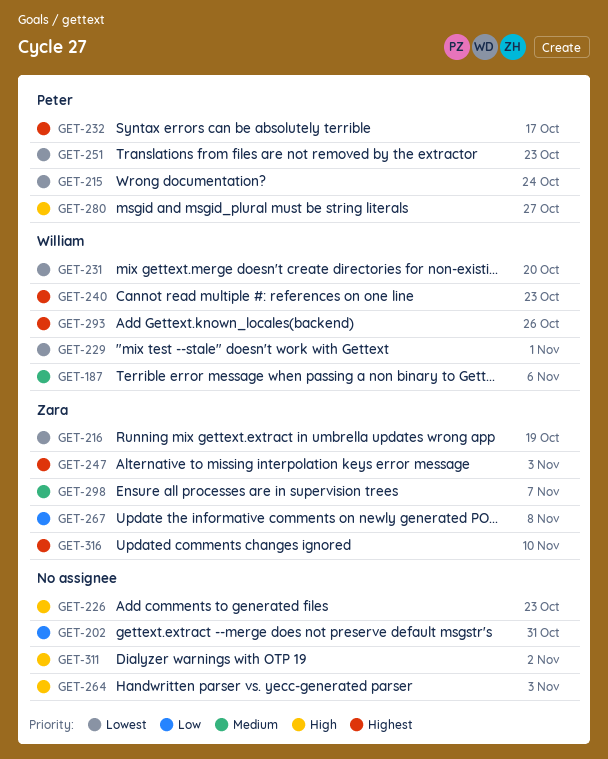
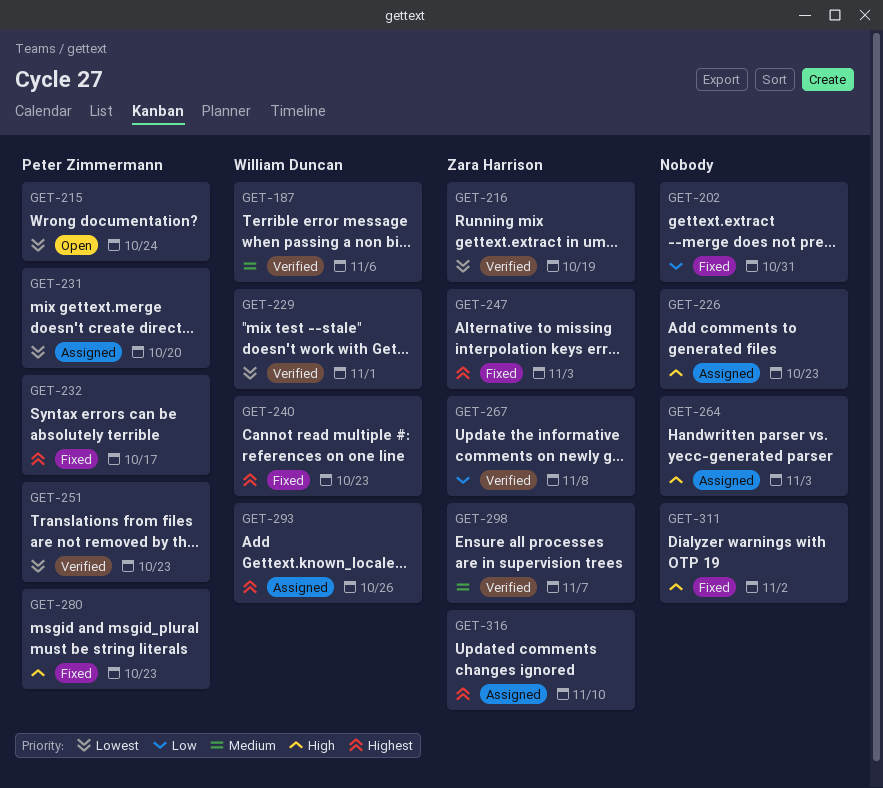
GET-231, owner: William Duncan -> Peter Zimmermann
GET-280, due: Oct 27 -> Oct 23

